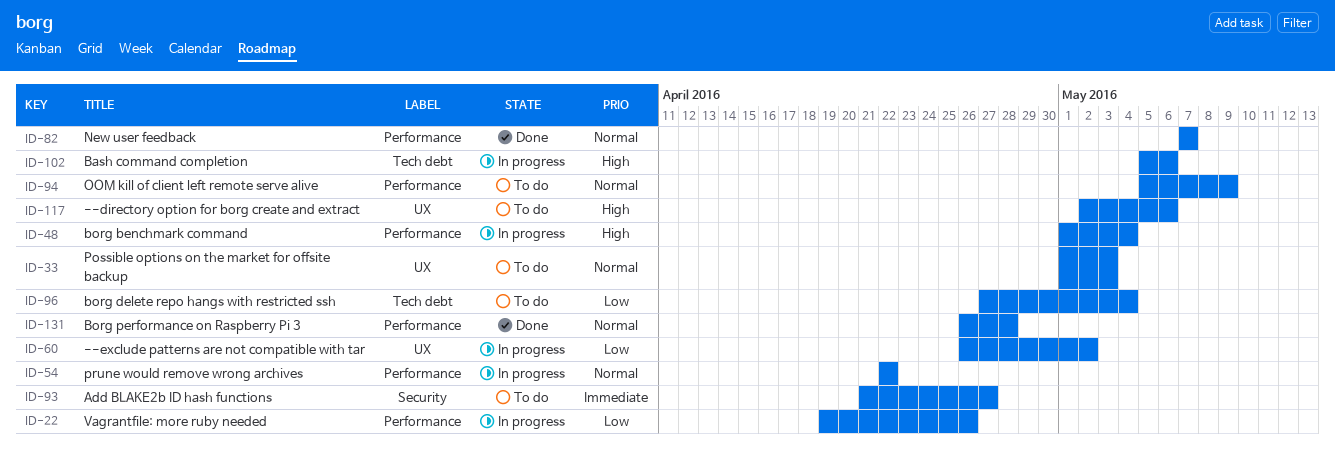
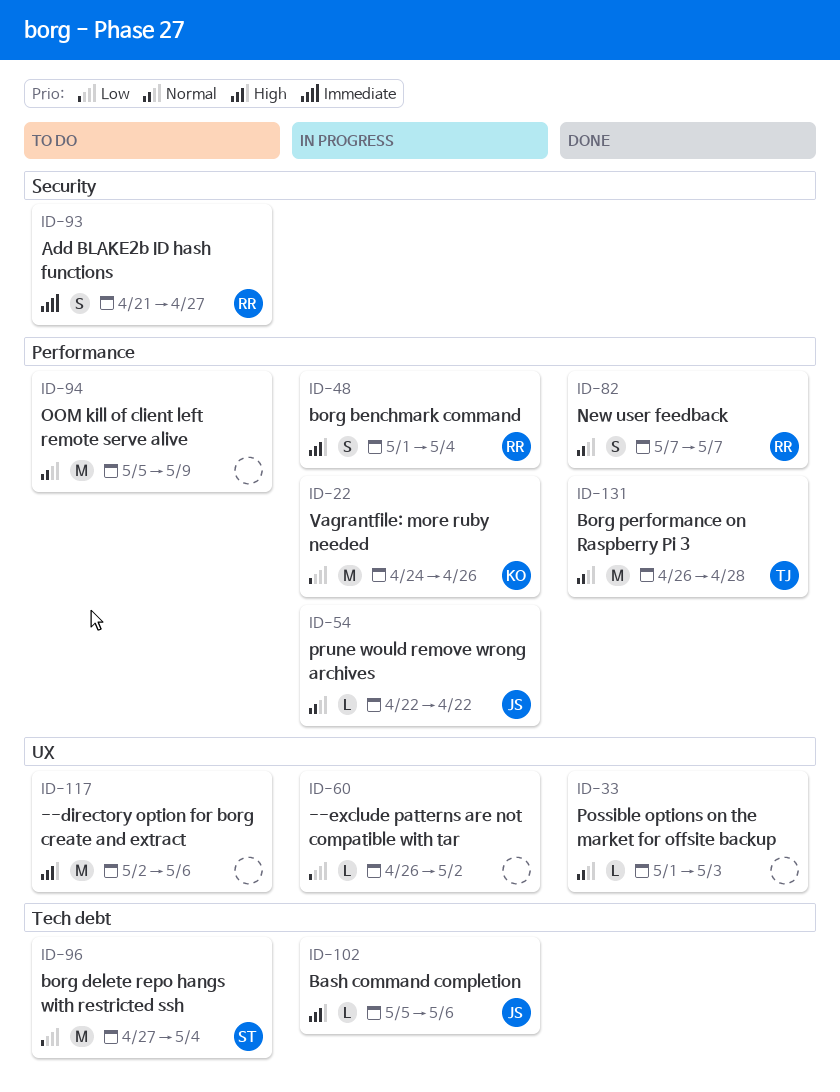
ID-22, start: Apr 19 -> Apr 24
ID-33, status: To do -> Done

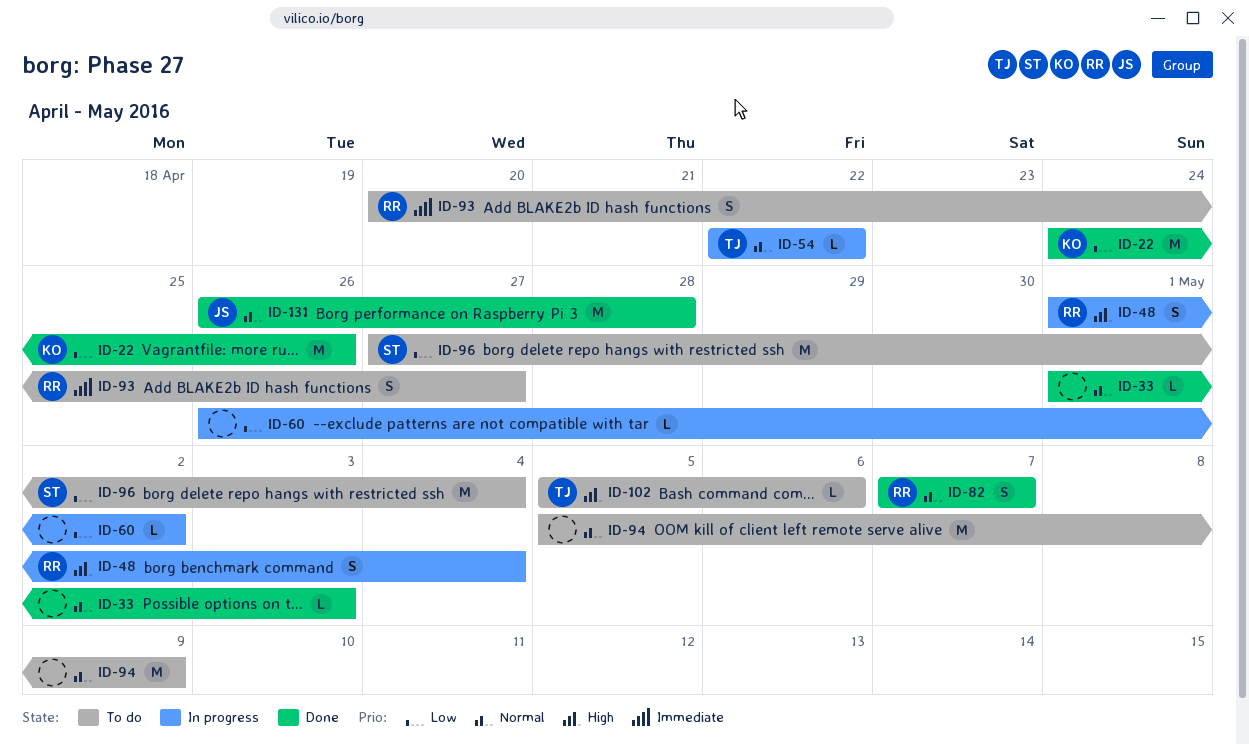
ID-22, status: In progress -> Done
ID-54, owner: JS -> TJ
ID-93, start: Apr 21 -> Apr 20
ID-102, status: In progress -> To do
ID-102, owner: JS -> TJ
ID-117: present -> none
ID-131, owner: TJ -> JS

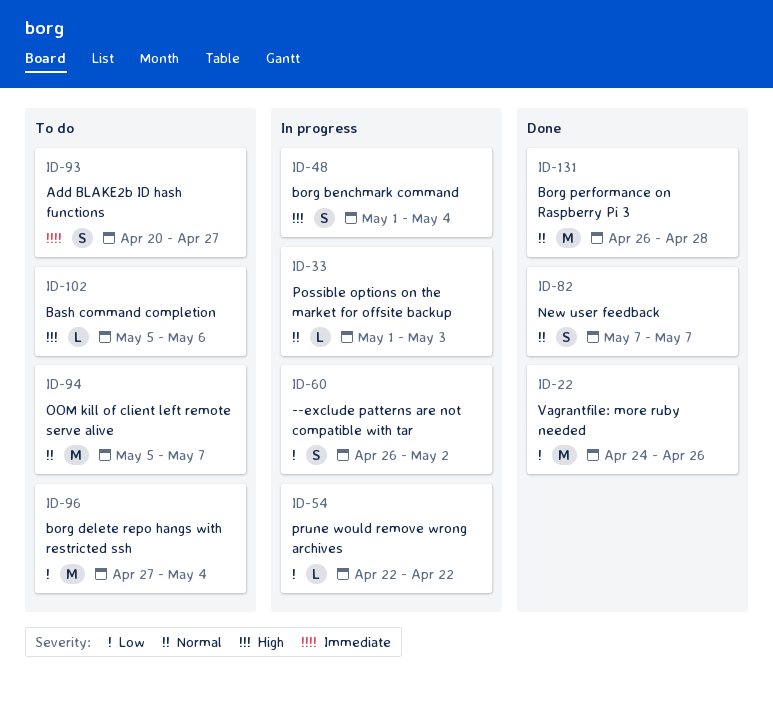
ID-33, status: Done -> In progress
ID-54, priority: Normal -> Low
ID-60, estimate: L -> S
ID-94, due: May 9 -> May 7

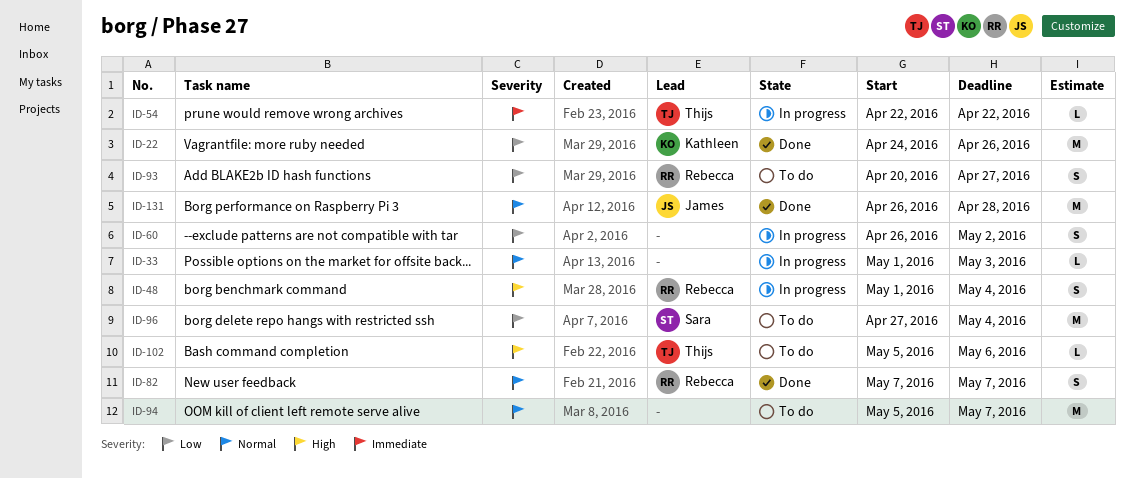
ID-54, priority: Low -> Immediate
ID-93, priority: Immediate -> Low

